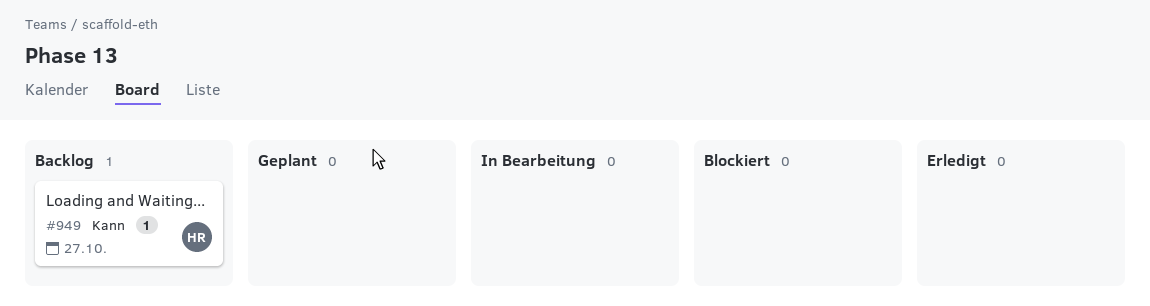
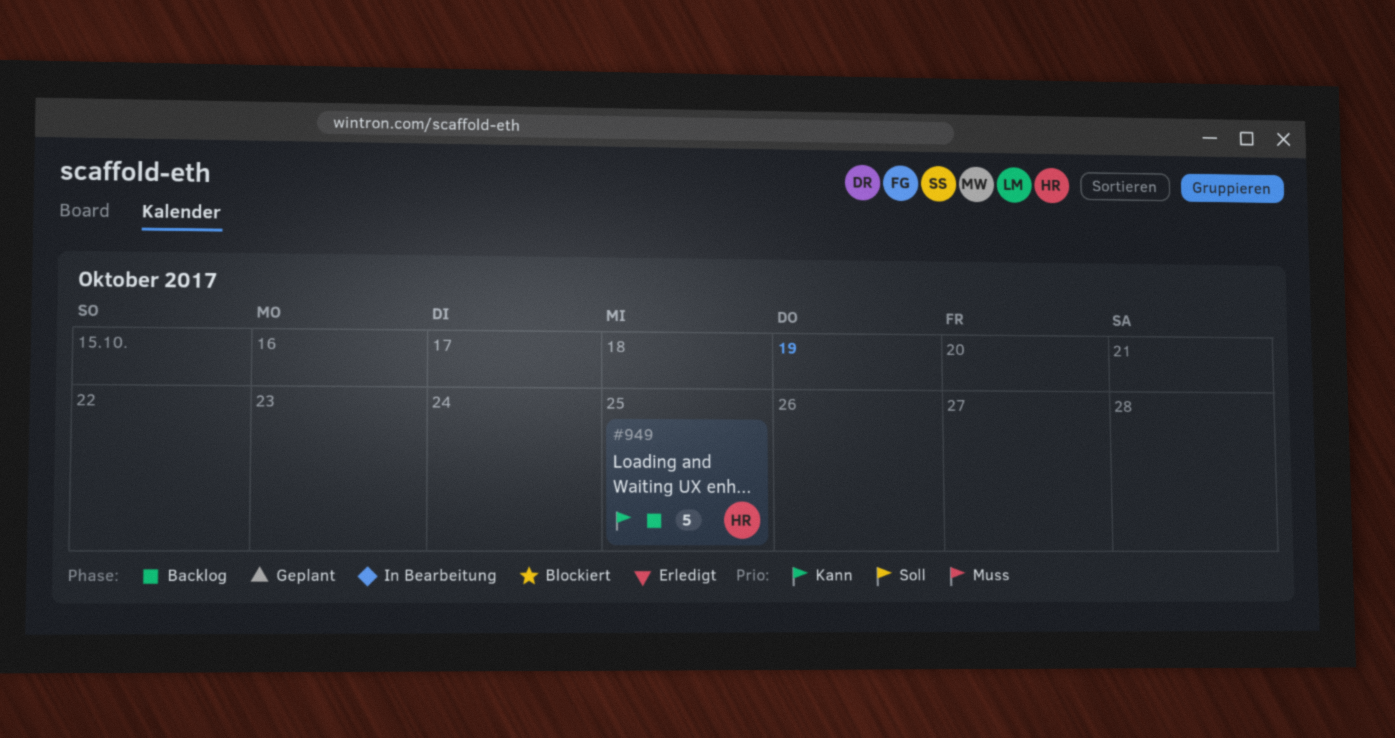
#949, estimate: 1 -> 5
#949, due: Oct 27 -> Oct 25

